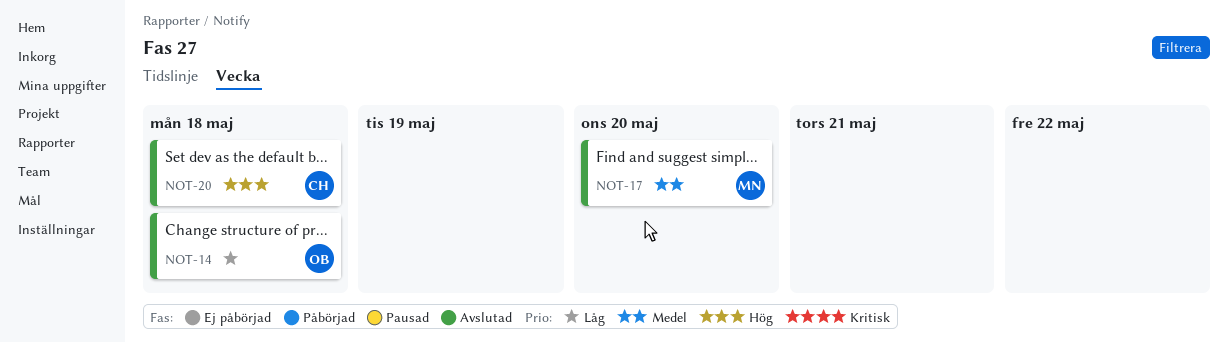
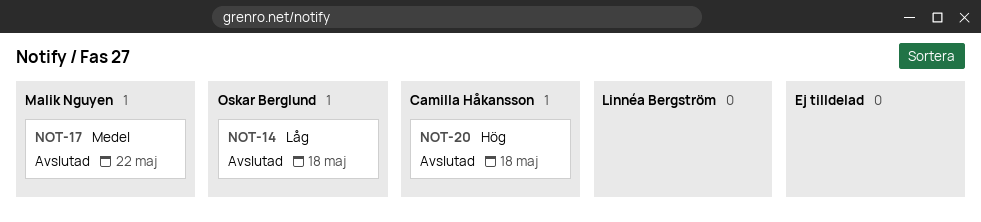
NOT-17, due: May 20 -> May 22

